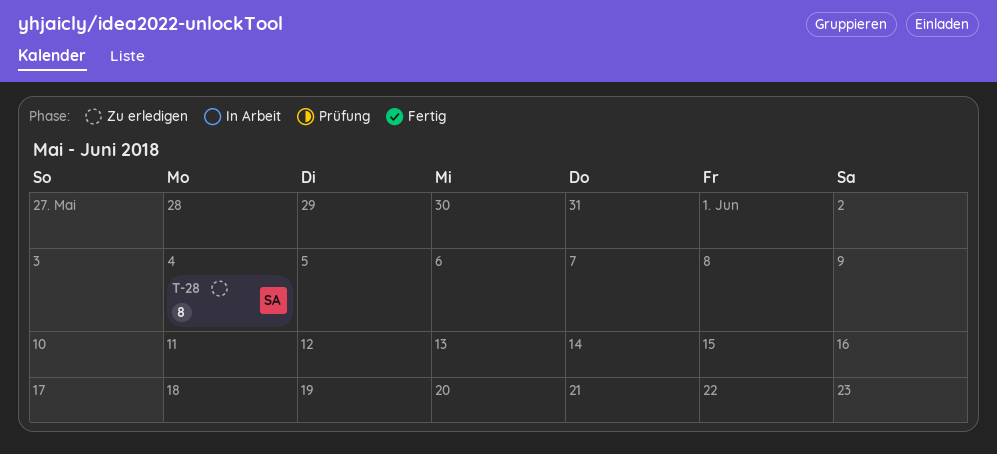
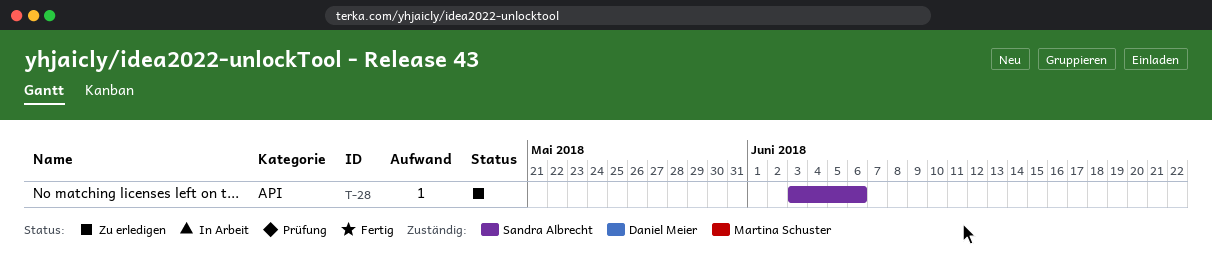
T-28, estimate: 8 -> 1
T-28, due: Jun 4 -> Jun 6

